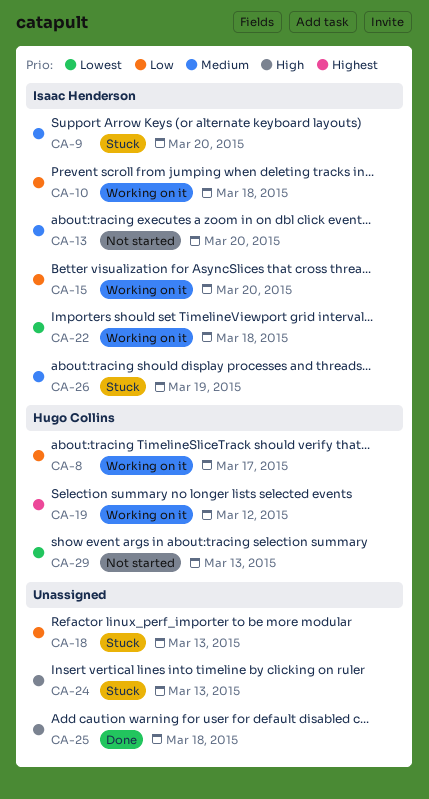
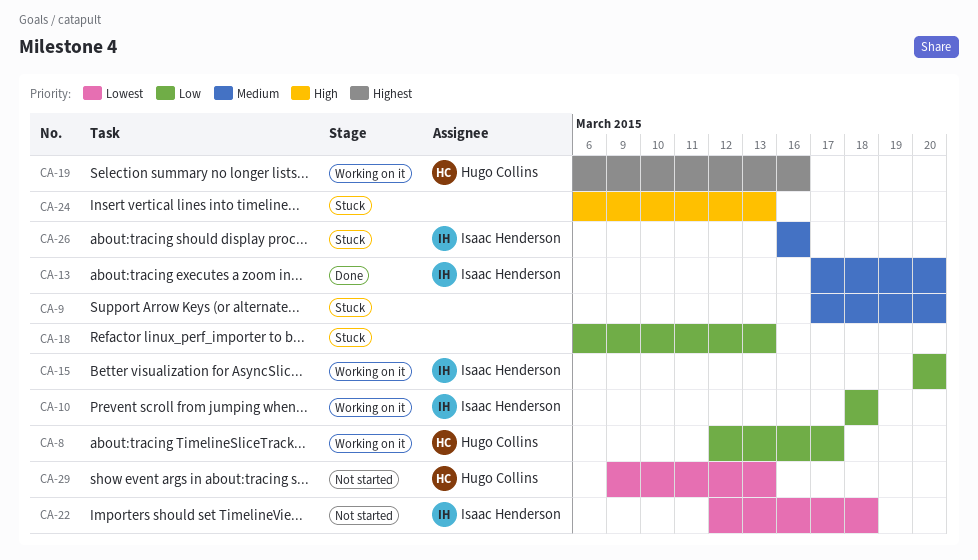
CA-9, owner: Isaac Henderson -> none
CA-13, status: Not started -> Done
CA-19, due: Mar 12 -> Mar 16
CA-22, status: Working on it -> Not started
CA-25: present -> none
CA-26, due: Mar 19 -> Mar 16

